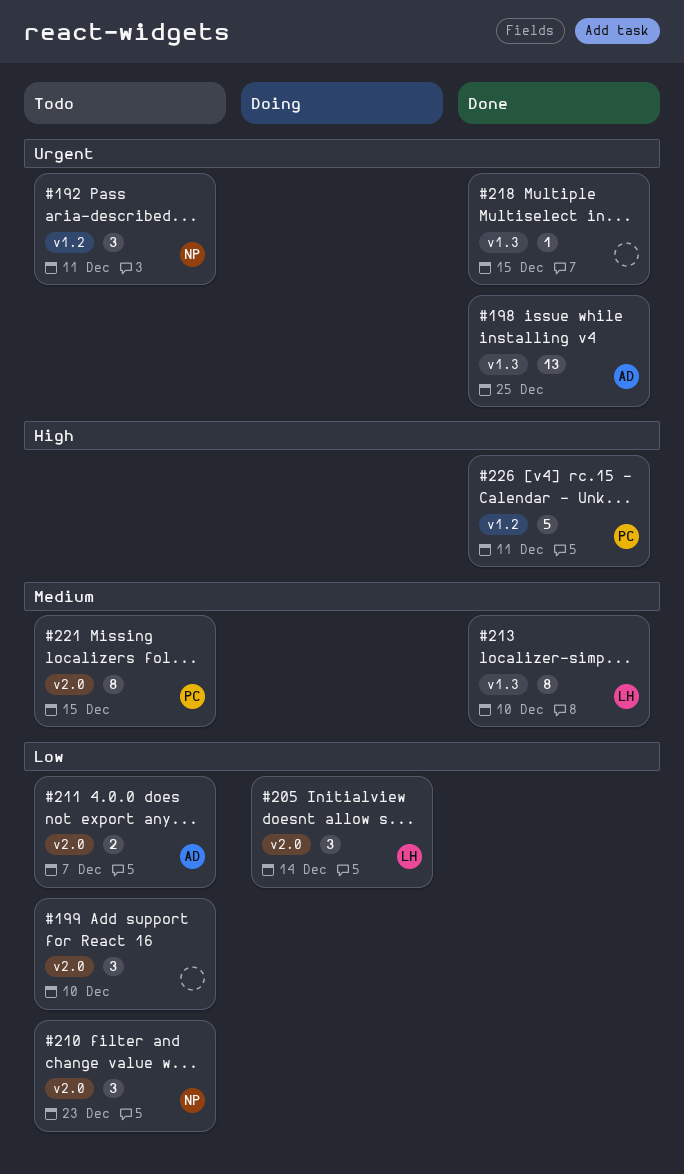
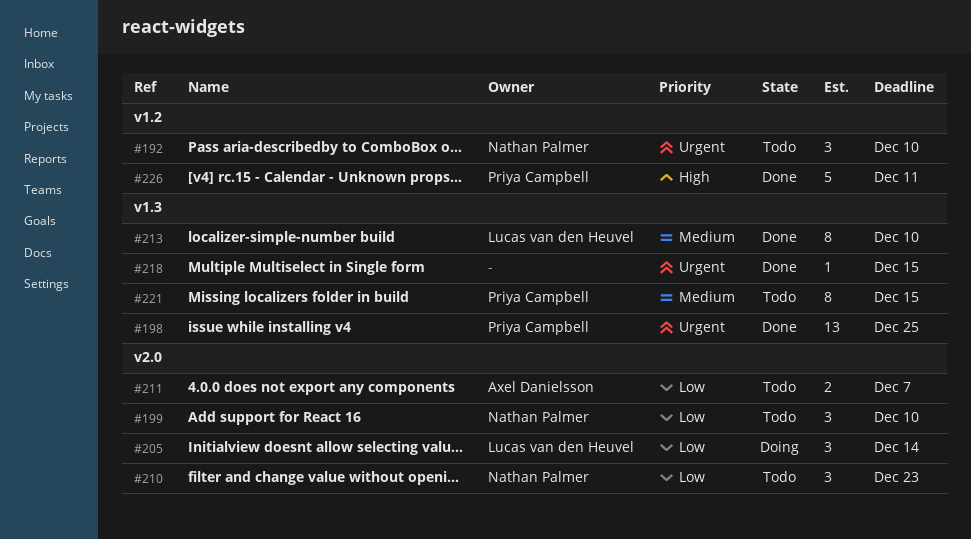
#192, due: Dec 11 -> Dec 10
#198, owner: Axel Danielsson -> Priya Campbell
#199, owner: none -> Nathan Palmer
#221, label: v2.0 -> v1.3

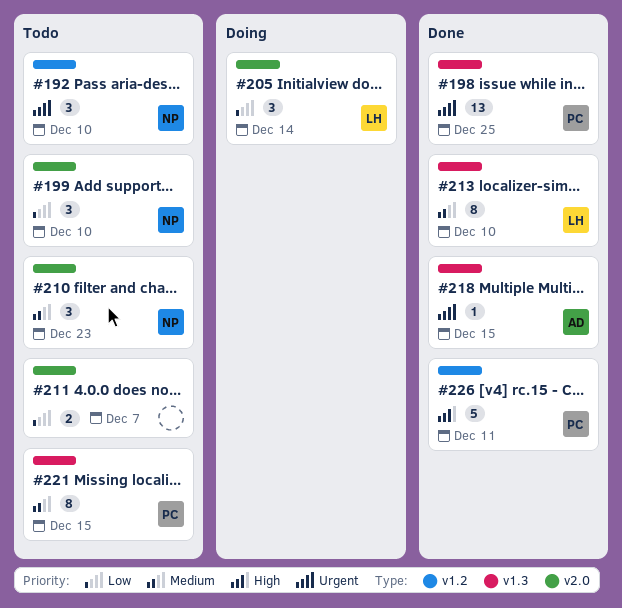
#210, priority: Low -> Medium
#211, owner: Axel Danielsson -> none
#218, owner: none -> Axel Danielsson

